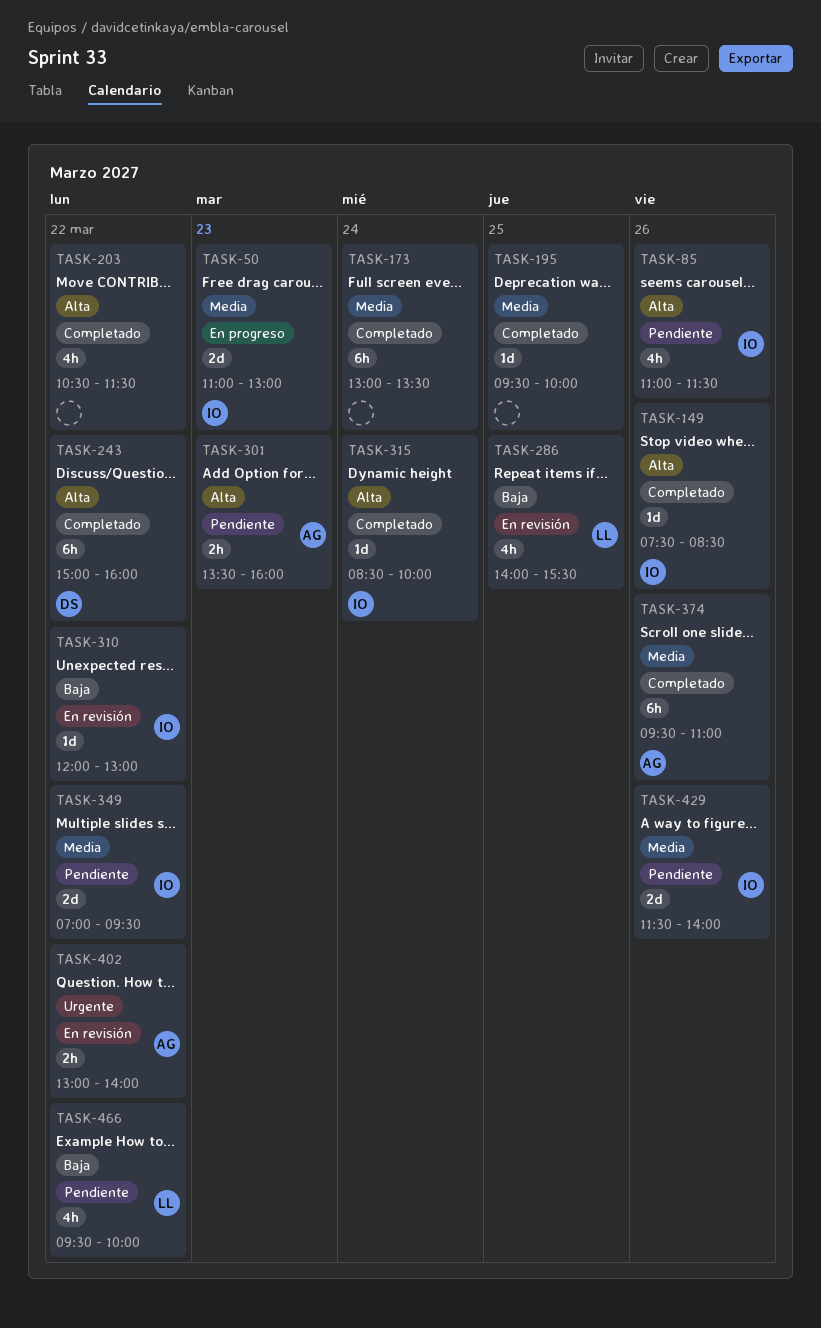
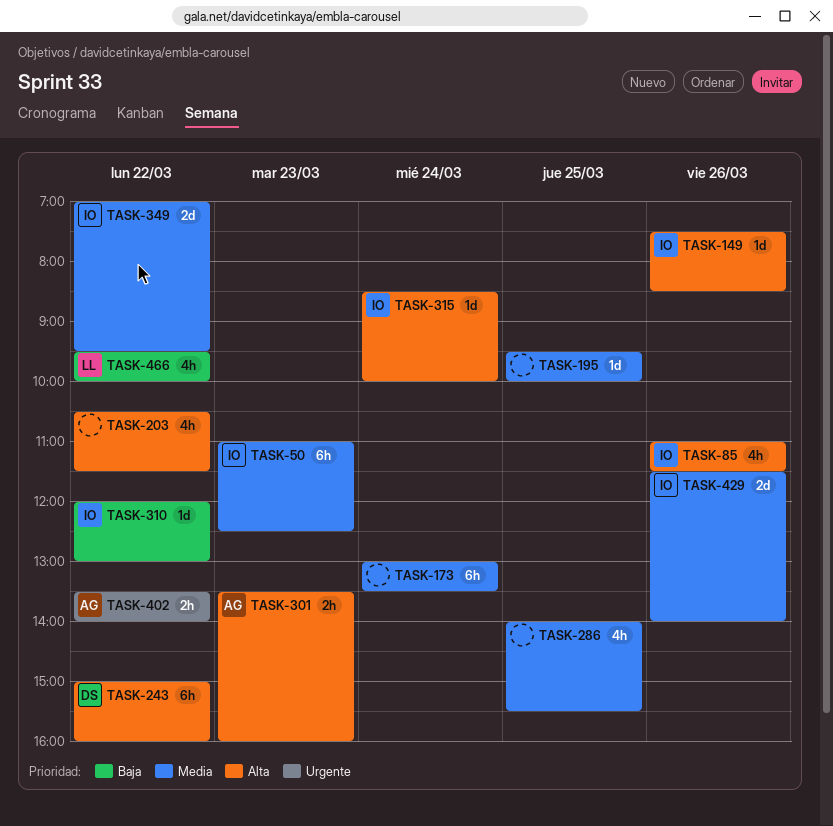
TASK-50, estimate: 2d -> 6h
TASK-50, ends: 13:00 -> 12:30
TASK-286, owner: LL -> none
TASK-286, priority: Baja -> Media
TASK-374: present -> none
TASK-402, begins: 13:00 -> 13:30

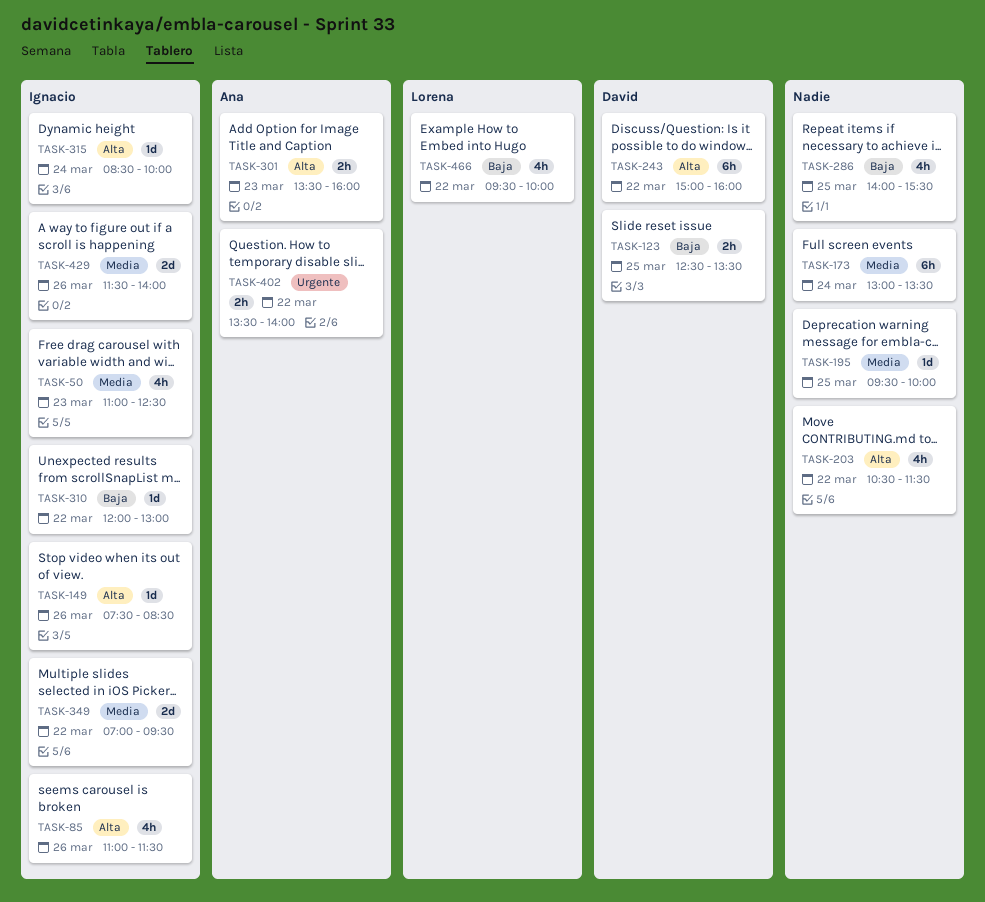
TASK-50, estimate: 6h -> 4h
TASK-123: none -> present
TASK-286, priority: Media -> Baja

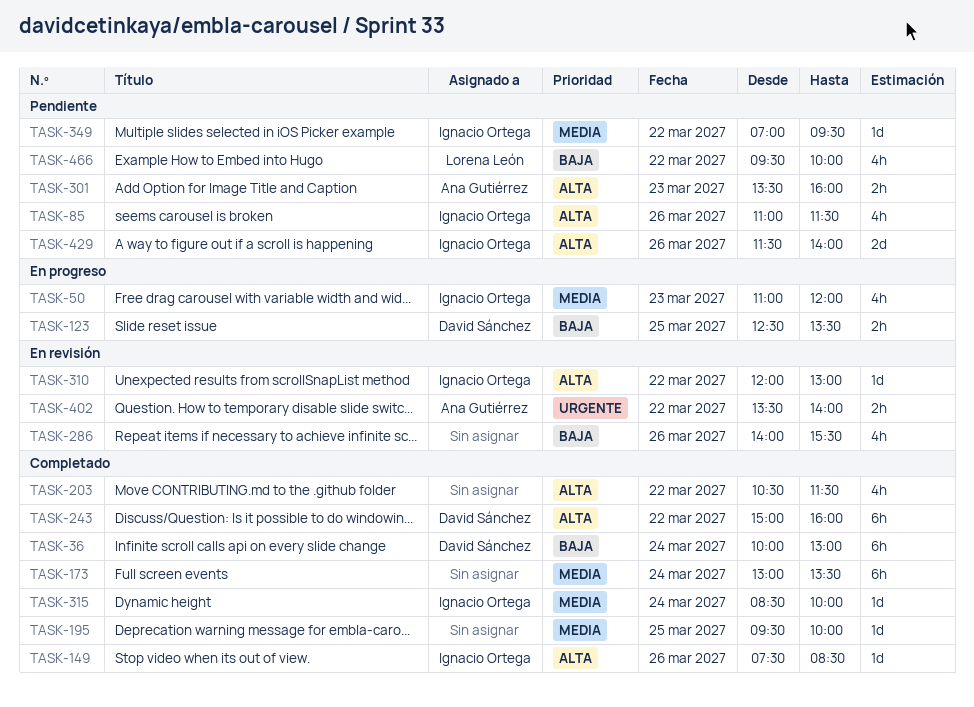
TASK-36: none -> present
TASK-50, ends: 12:30 -> 12:00
TASK-286, day: Mar 25 -> Mar 26
TASK-310, priority: Baja -> Alta
TASK-315, priority: Alta -> Media
TASK-349, estimate: 2d -> 1d
TASK-429, priority: Media -> Alta

